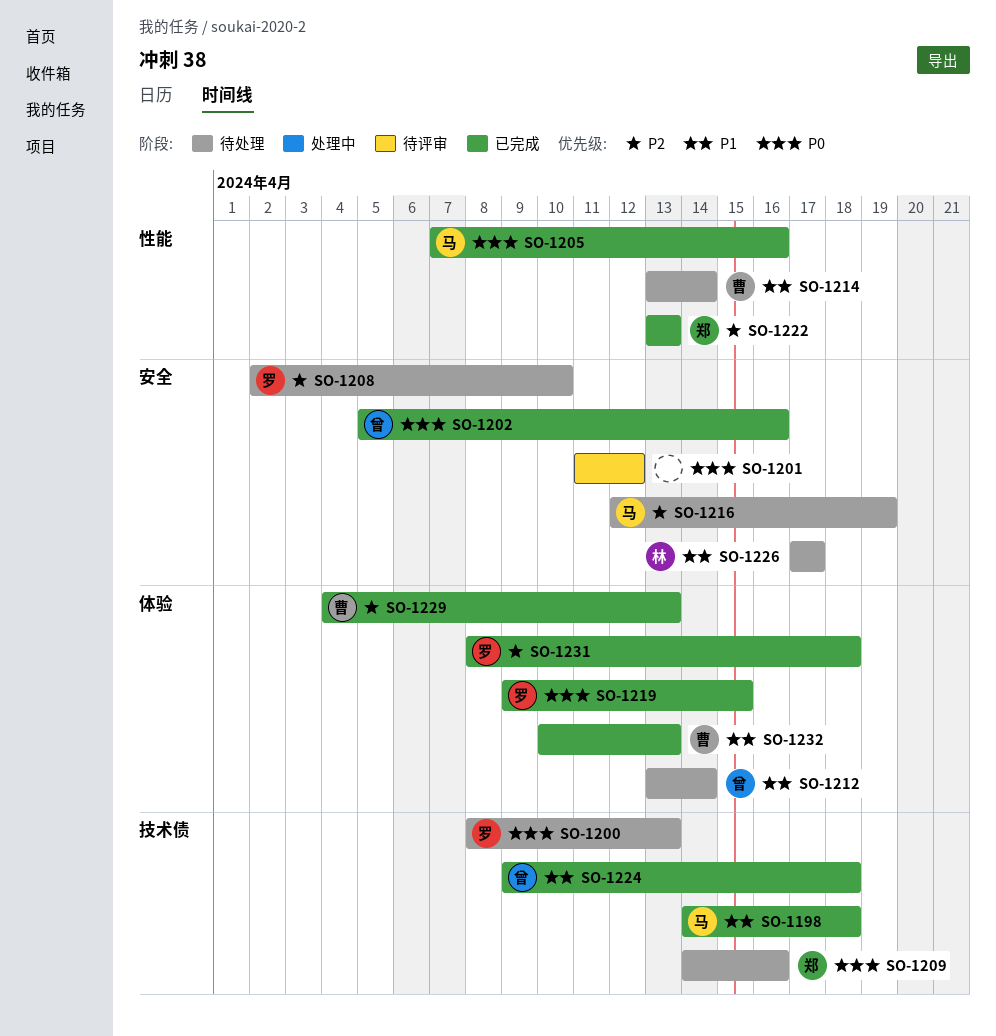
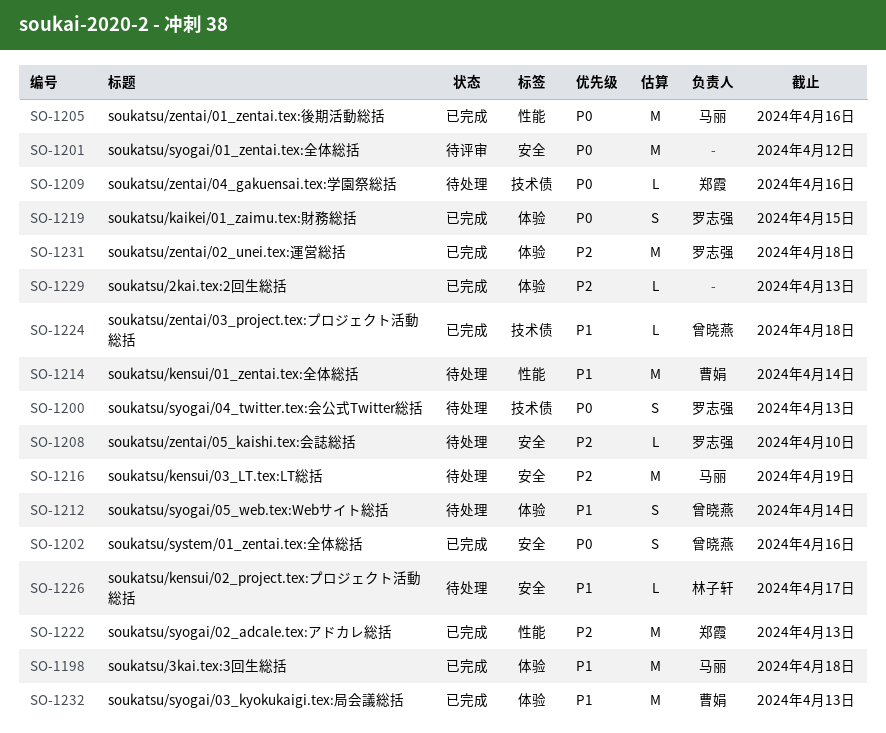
SO-1198, label: 技术债 -> 体验
SO-1229, owner: 曹娟 -> none

